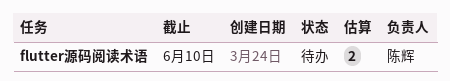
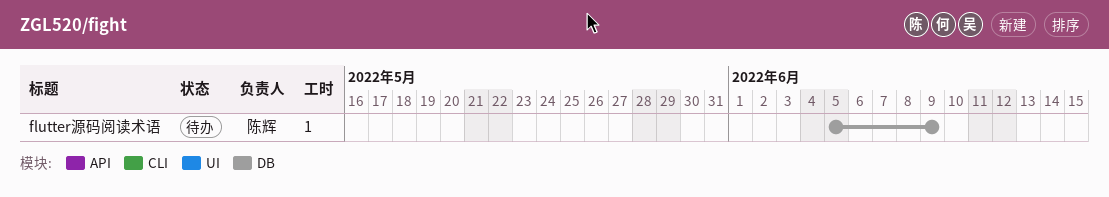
flutter源码阅读术语, estimate: 2 -> 1
flutter源码阅读术语, due: Jun 10 -> Jun 9

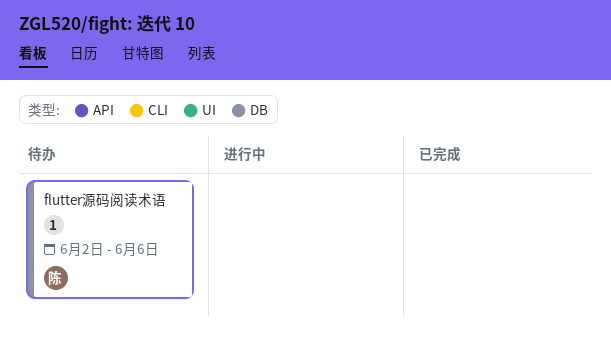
flutter源码阅读术语, start: Jun 5 -> Jun 2
flutter源码阅读术语, due: Jun 9 -> Jun 6

